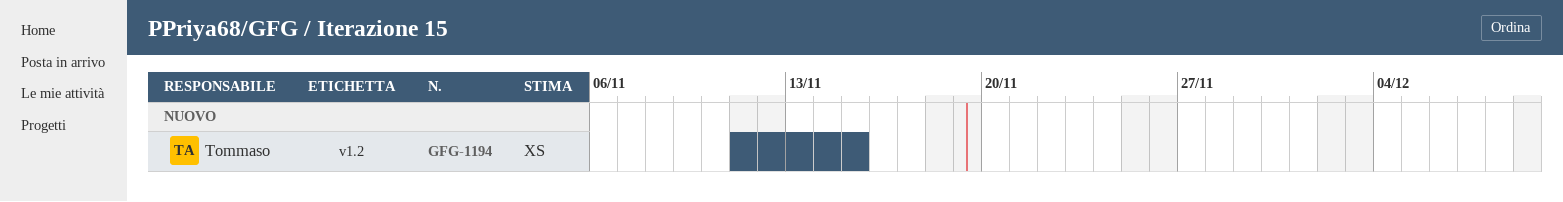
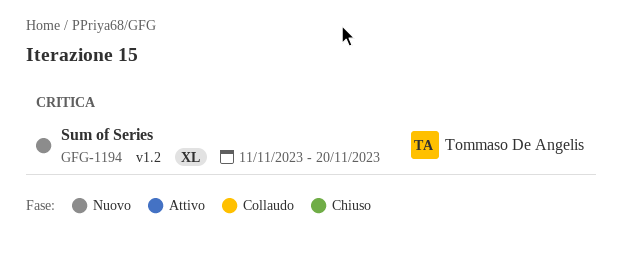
GFG-1194, estimate: XS -> XL
GFG-1194, due: Nov 15 -> Nov 20

